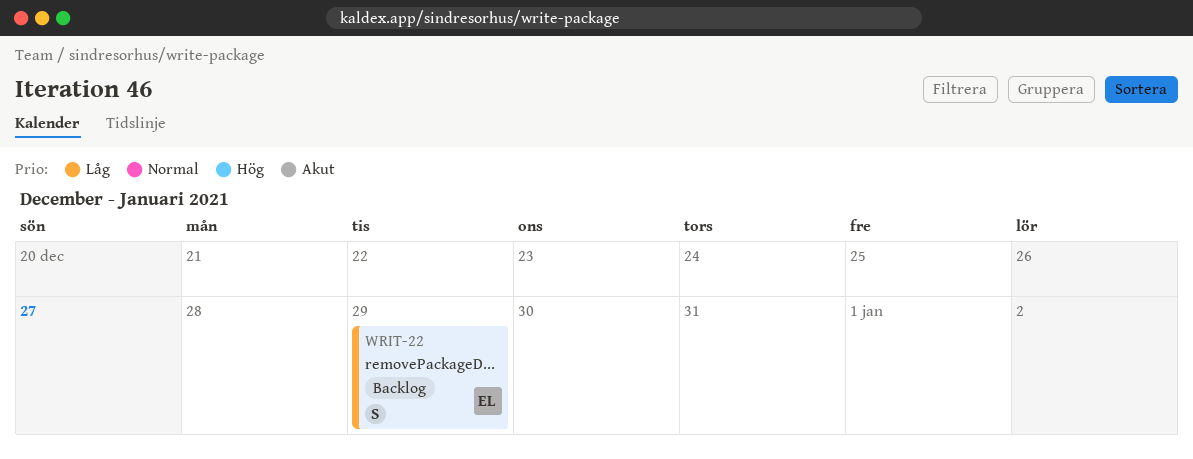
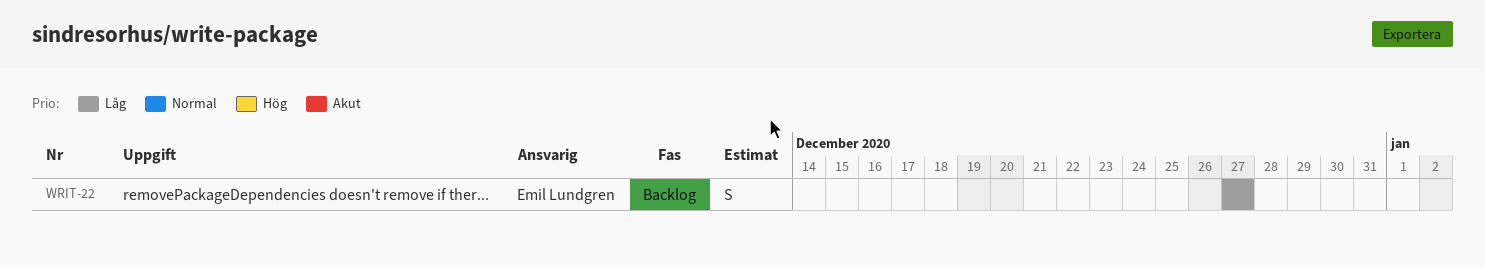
WRIT-22, due: Dec 29 -> Dec 27

